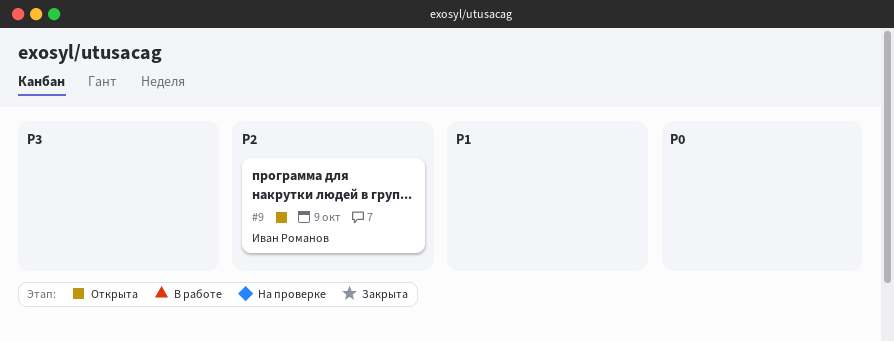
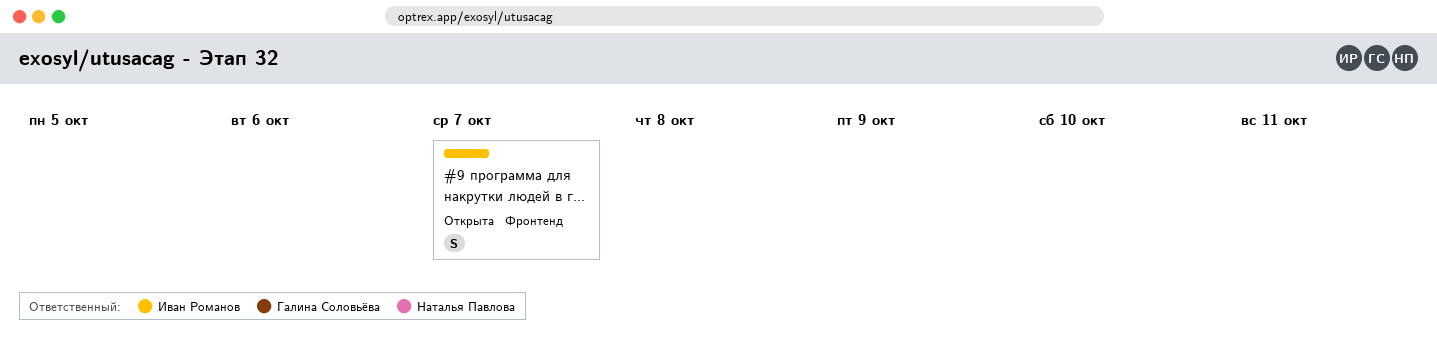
#9, due: Oct 9 -> Oct 7

